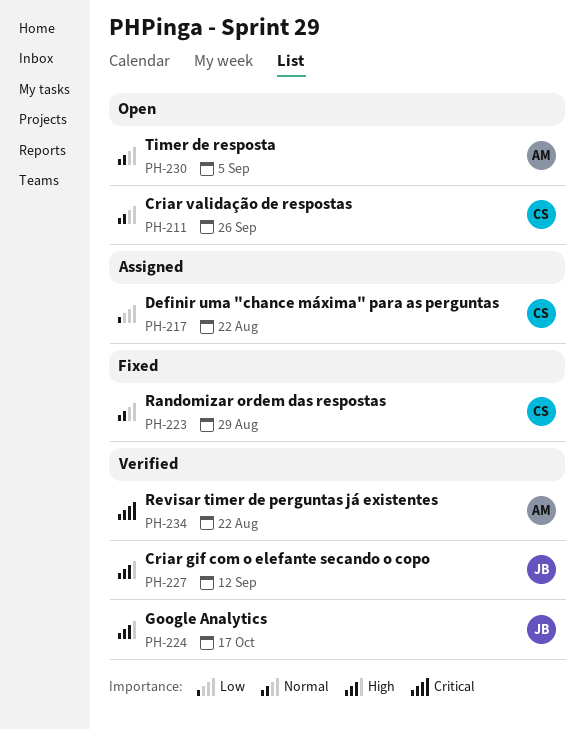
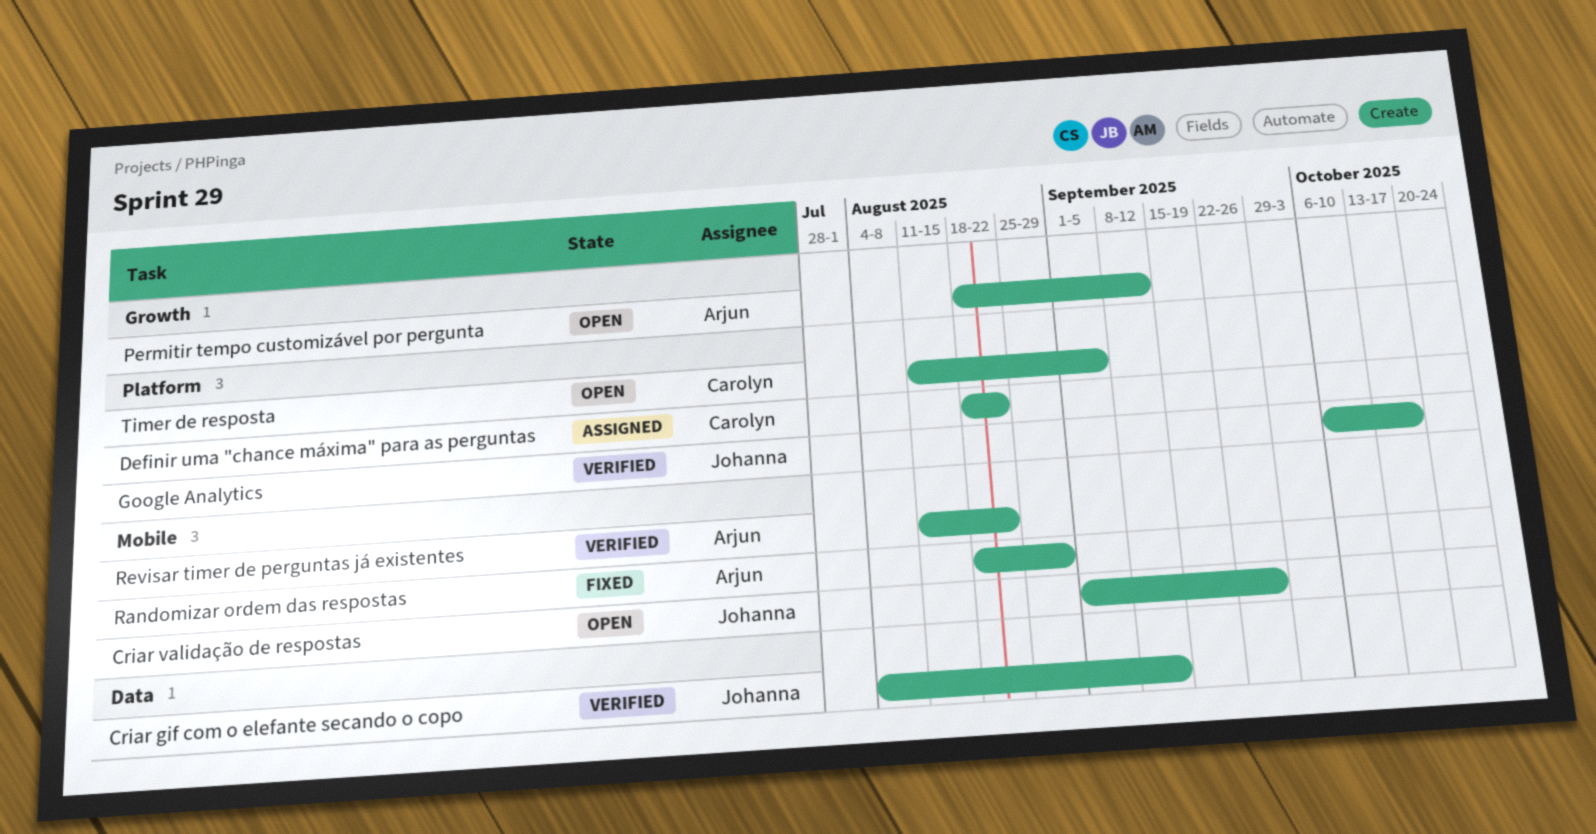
Criar validação de respostas, owner: Carolyn -> Johanna
Permitir tempo customizável por pergunta: none -> present
Randomizar ordem das respostas, owner: Carolyn -> Arjun
Timer de resposta, owner: Arjun -> Carolyn

